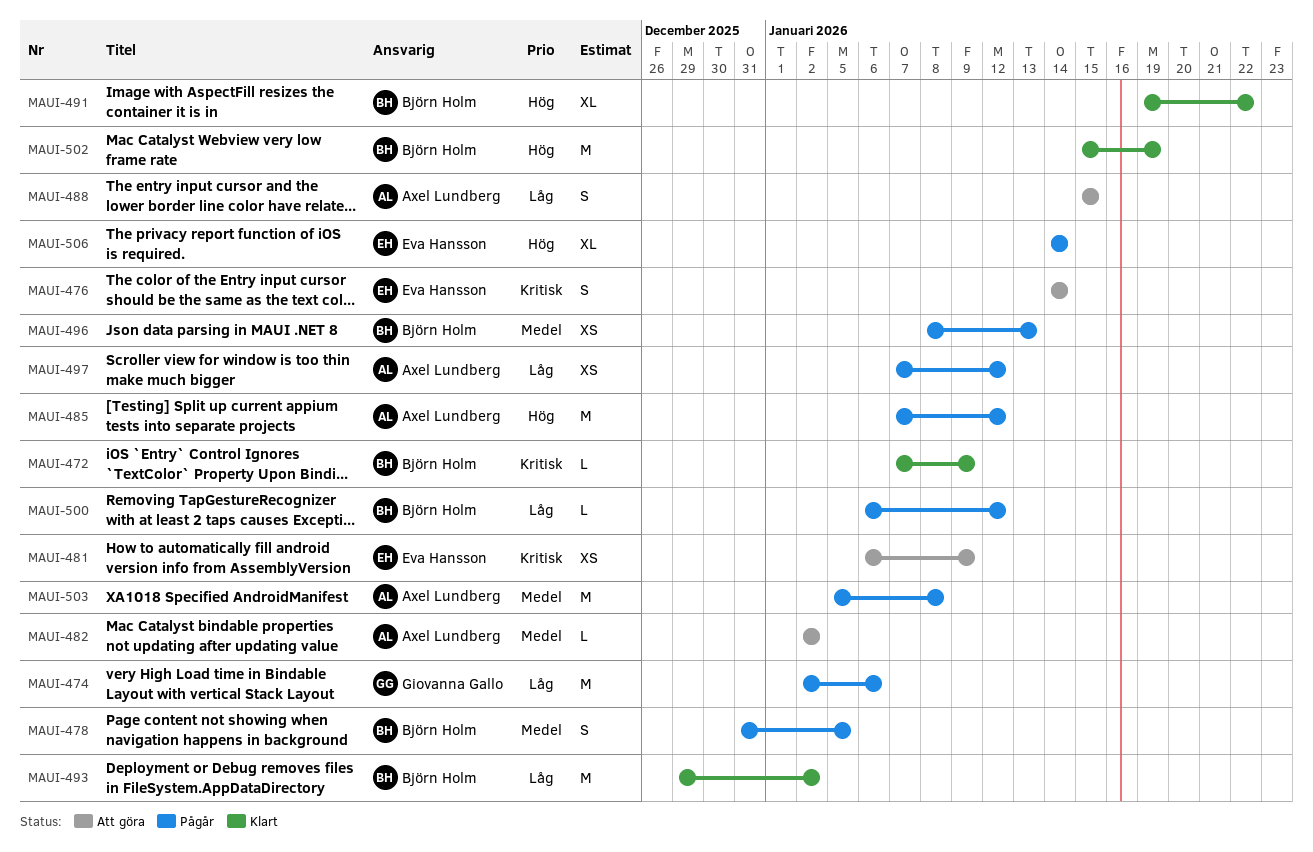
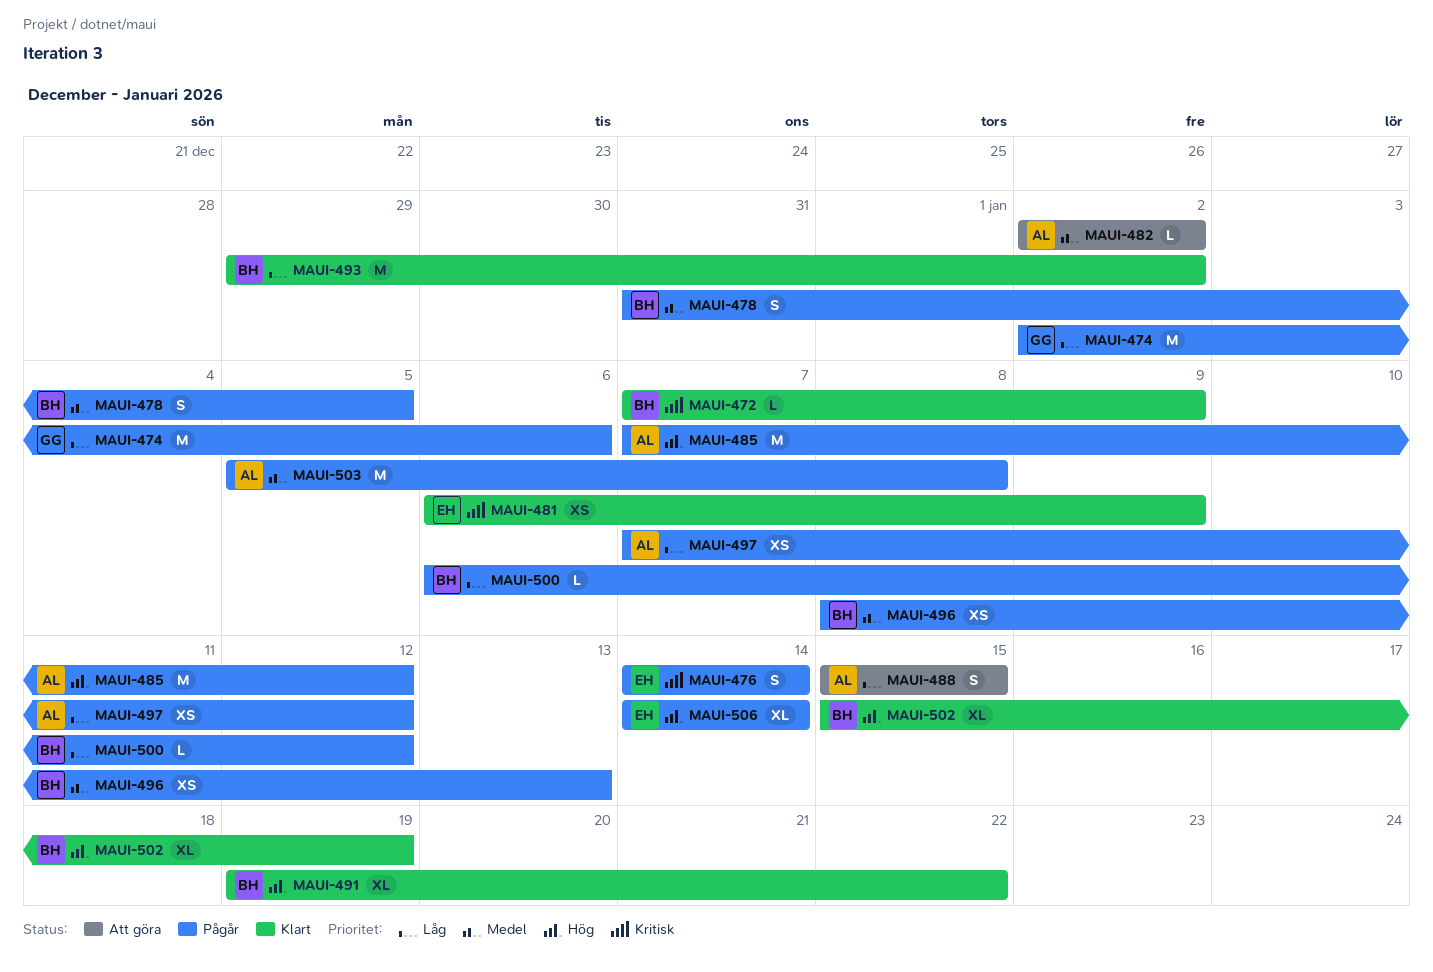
MAUI-476, status: Att göra -> Pågår
MAUI-481, status: Att göra -> Klart
MAUI-502, estimate: M -> XL

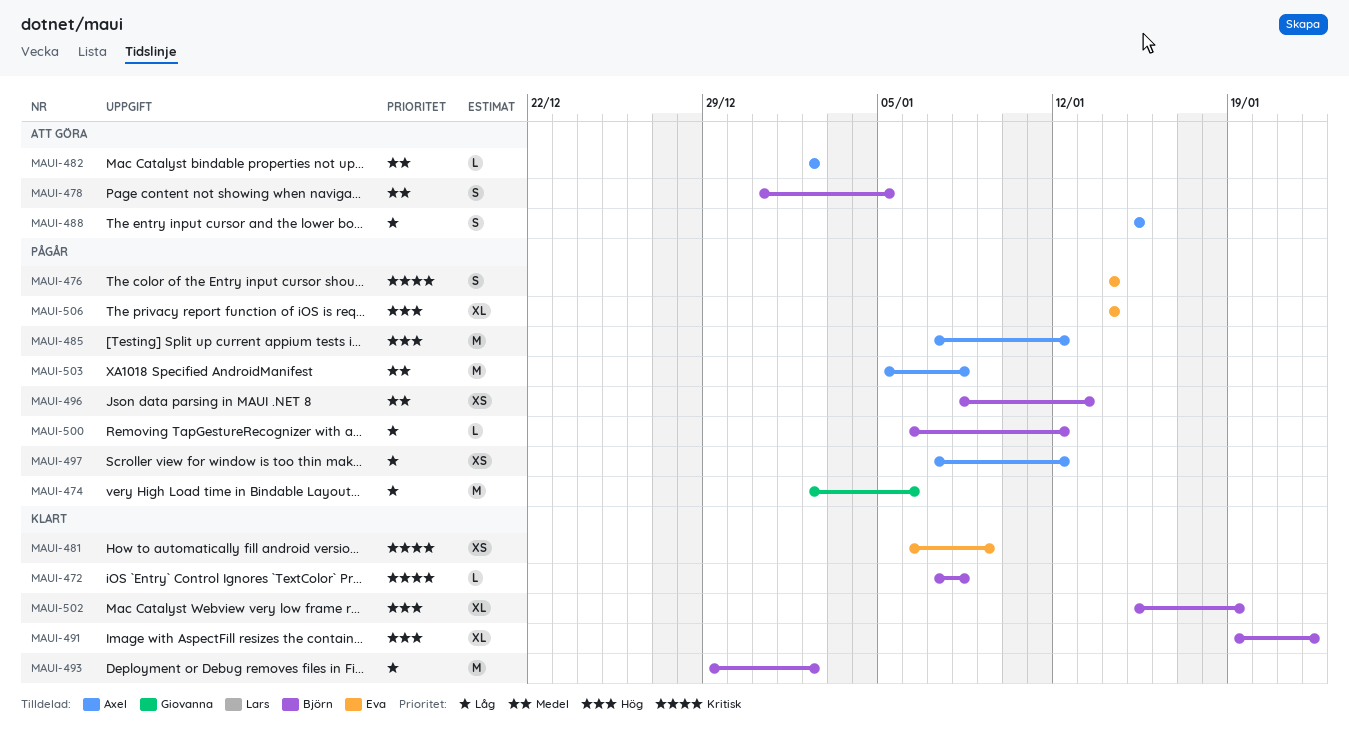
MAUI-472, due: Jan 9 -> Jan 8
MAUI-478, status: Pågår -> Att göra

